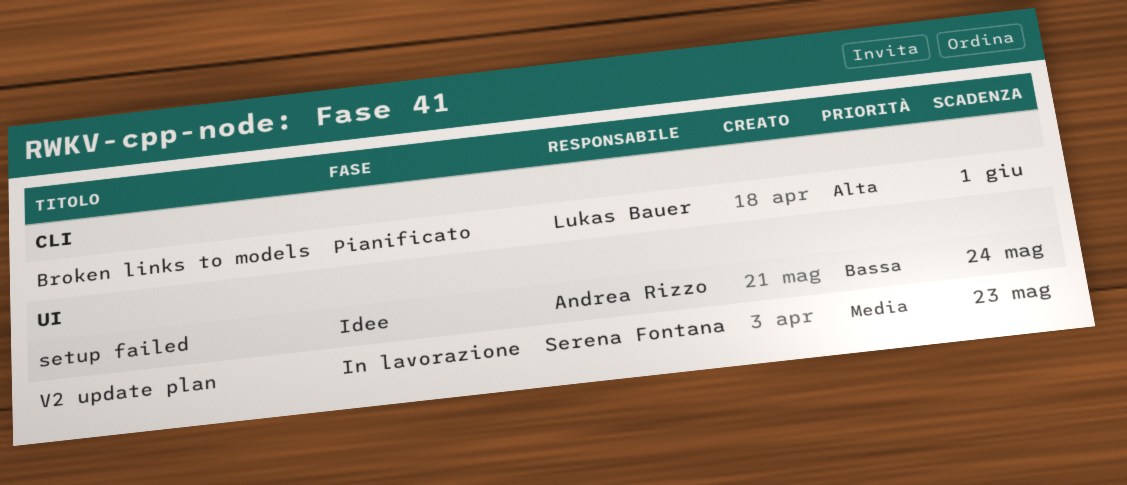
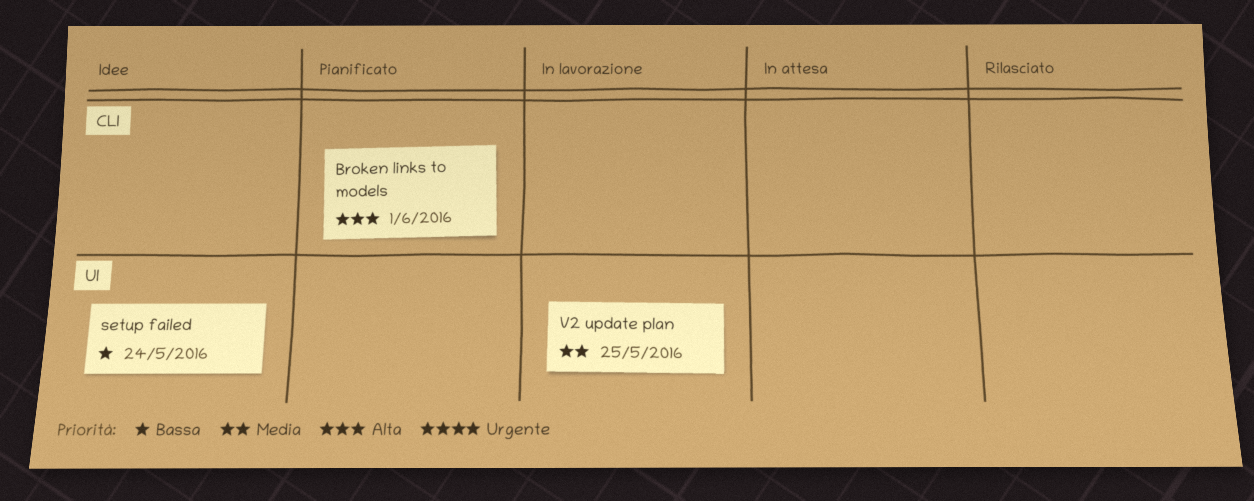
V2 update plan, due: May 23 -> May 25

